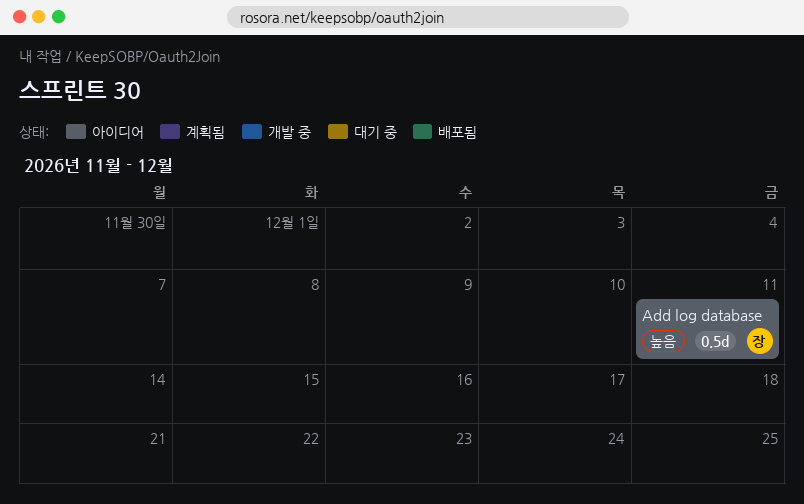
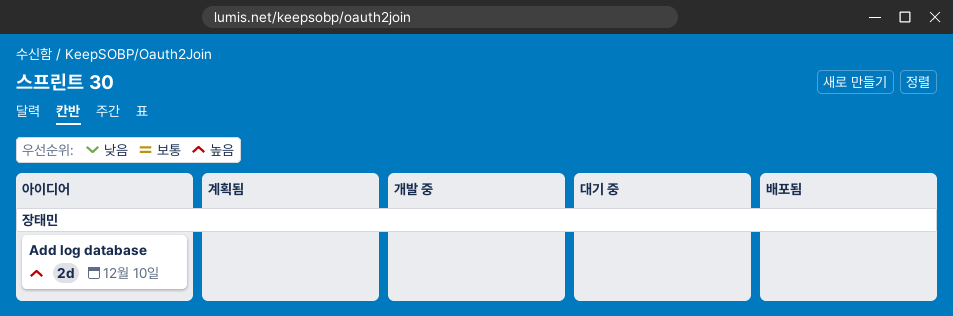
Add log database, estimate: 0.5d -> 2d
Add log database, due: Dec 11 -> Dec 10

